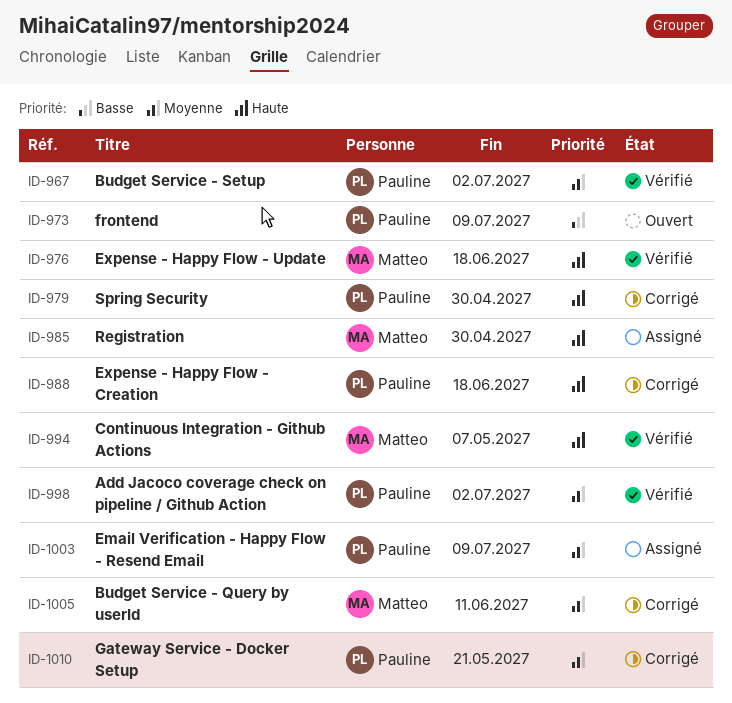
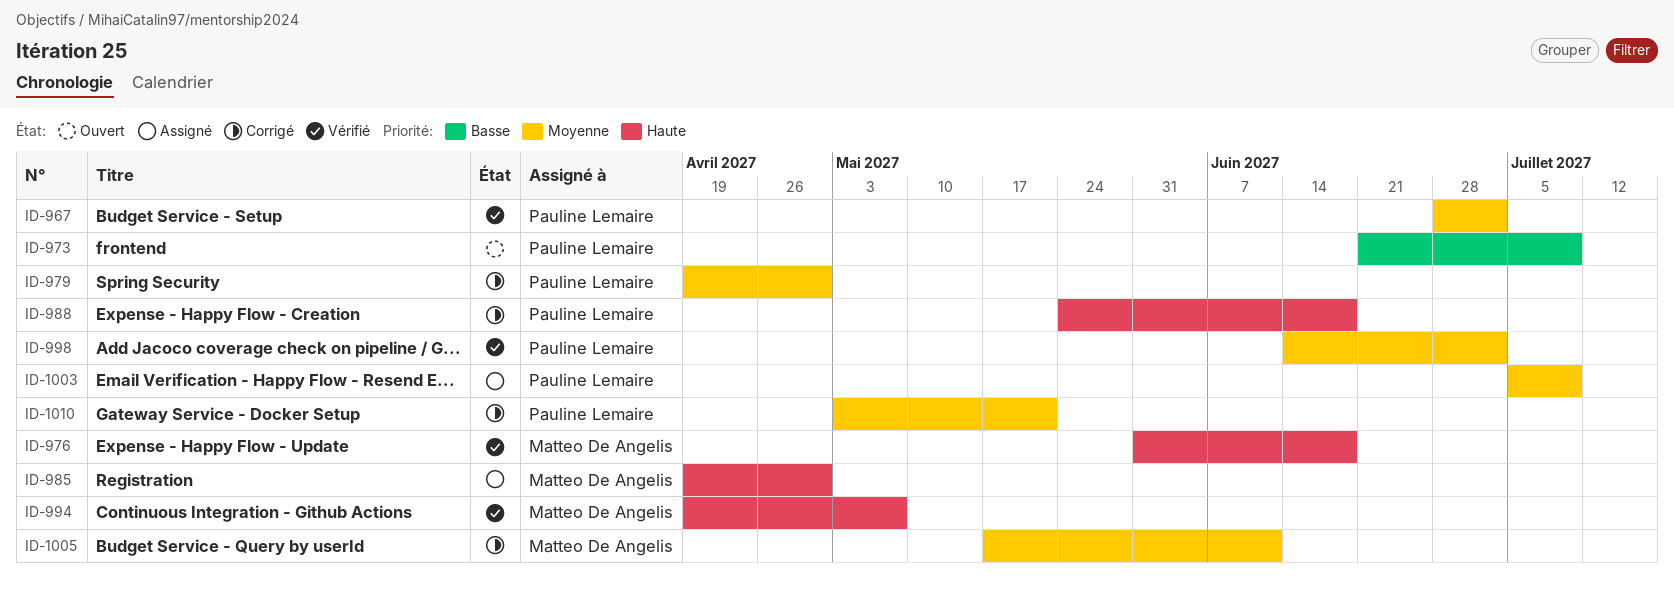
ID-979, priority: Haute -> Moyenne

